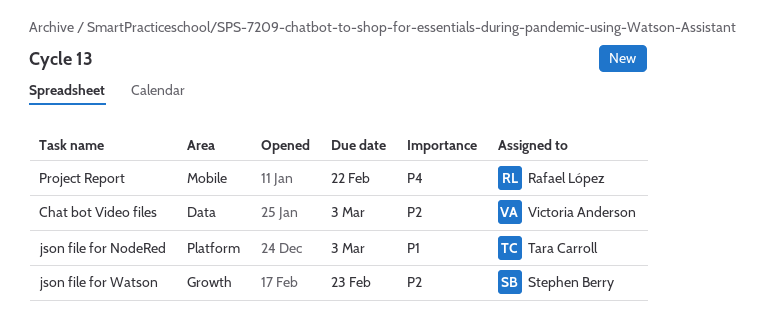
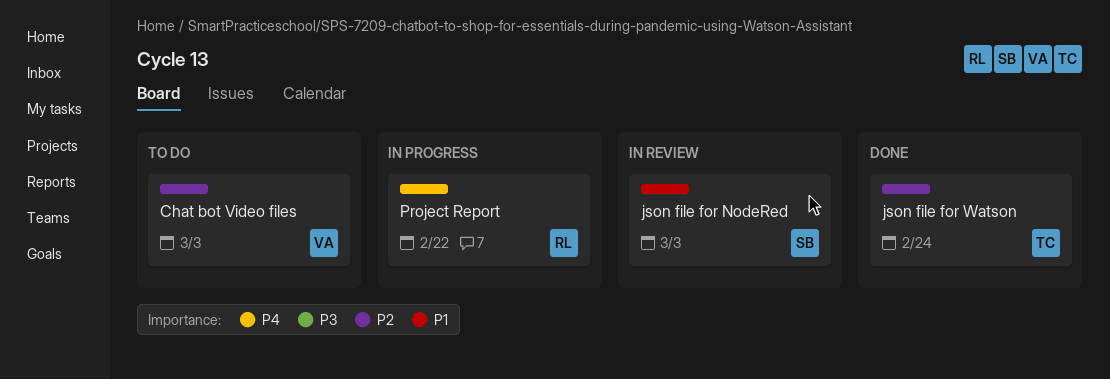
json file for NodeRed, owner: Tara Carroll -> Stephen Berry
json file for Watson, owner: Stephen Berry -> Tara Carroll
json file for Watson, due: Feb 23 -> Feb 24

